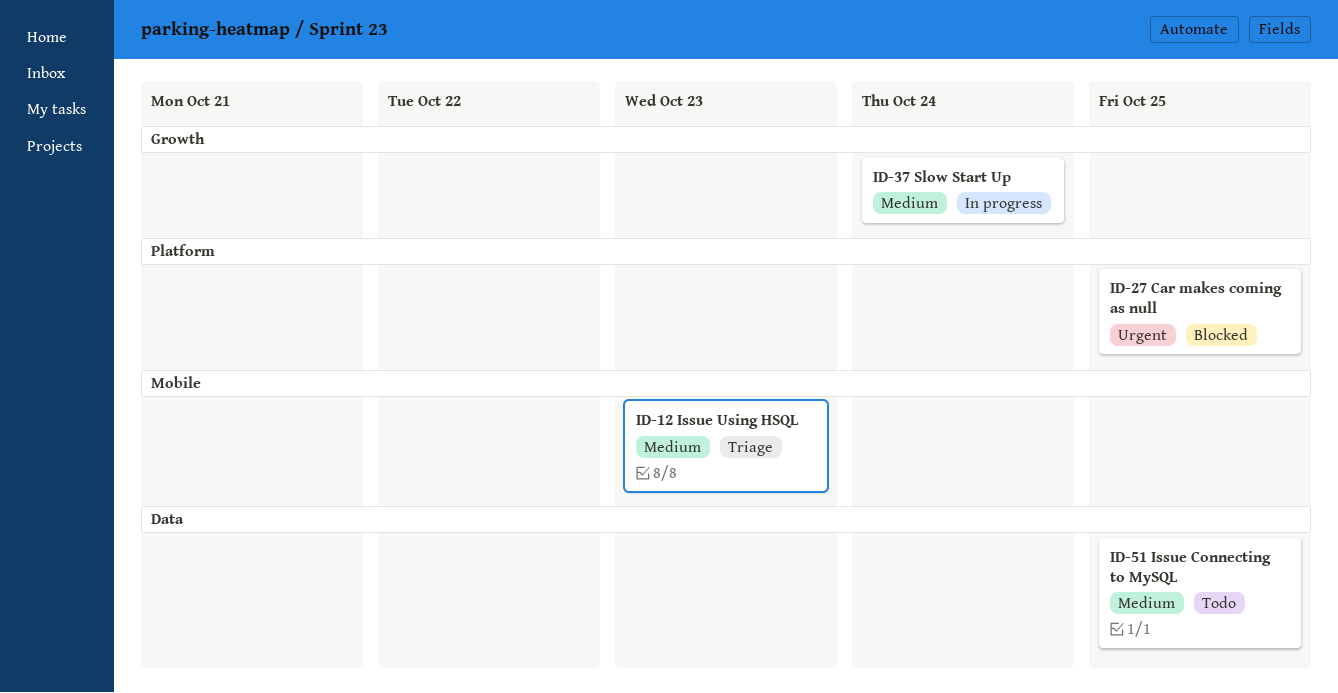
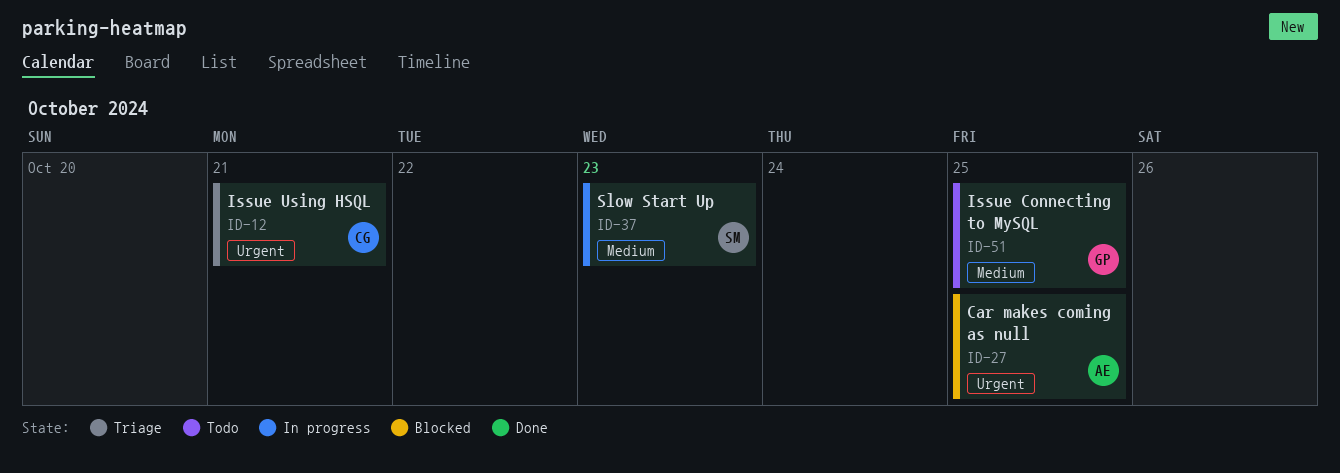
ID-12, priority: Medium -> Urgent
ID-12, due: Oct 23 -> Oct 21
ID-37, due: Oct 24 -> Oct 23

